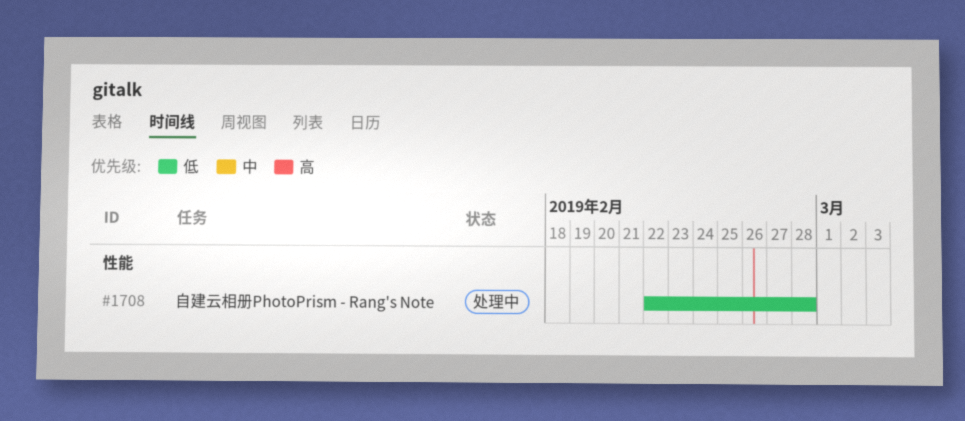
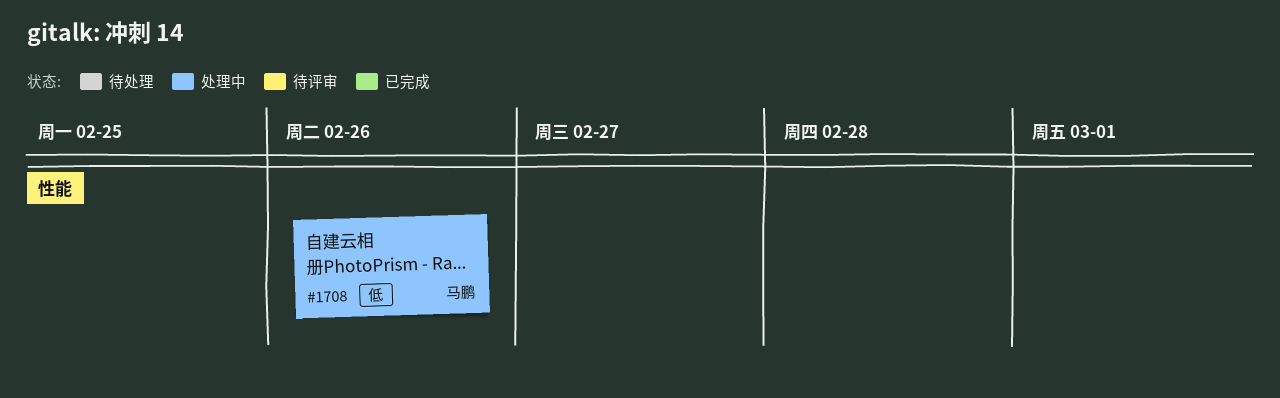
#1708, due: Feb 28 -> Feb 26

